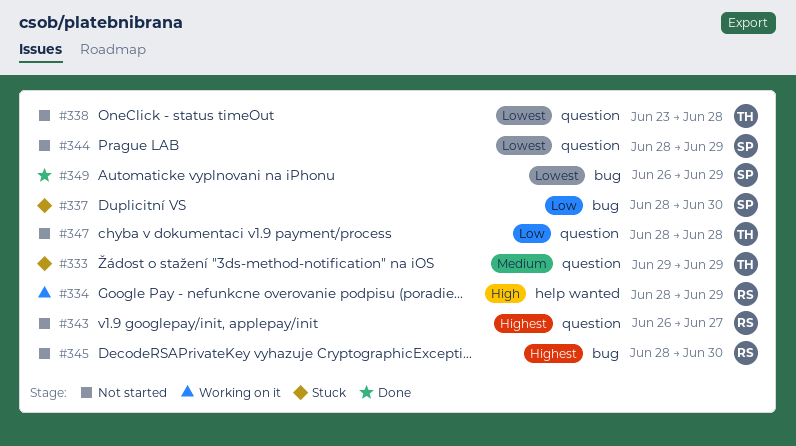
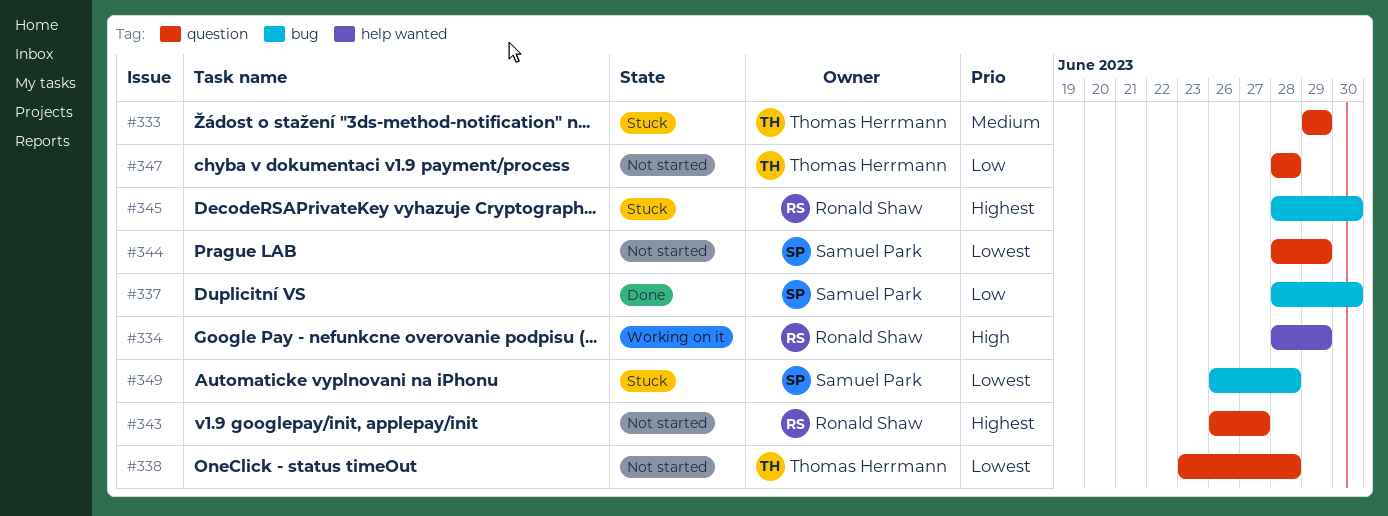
#337, status: Stuck -> Done
#345, status: Not started -> Stuck
#349, status: Done -> Stuck
#349, due: Jun 29 -> Jun 28

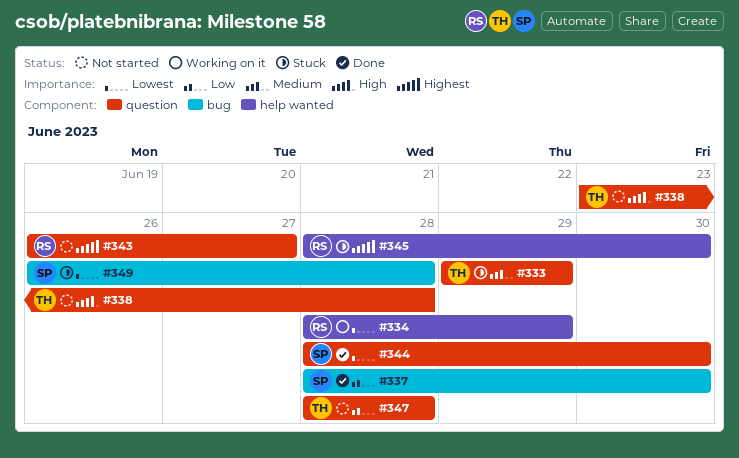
#334, priority: High -> Lowest
#338, priority: Lowest -> High
#344, status: Not started -> Done
#344, due: Jun 29 -> Jun 30
#345, label: bug -> help wanted

